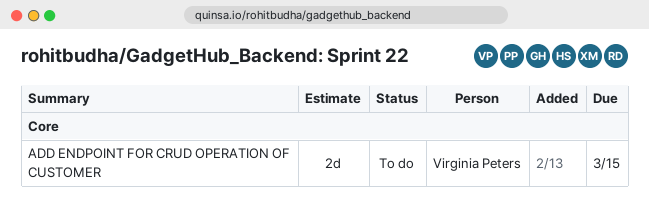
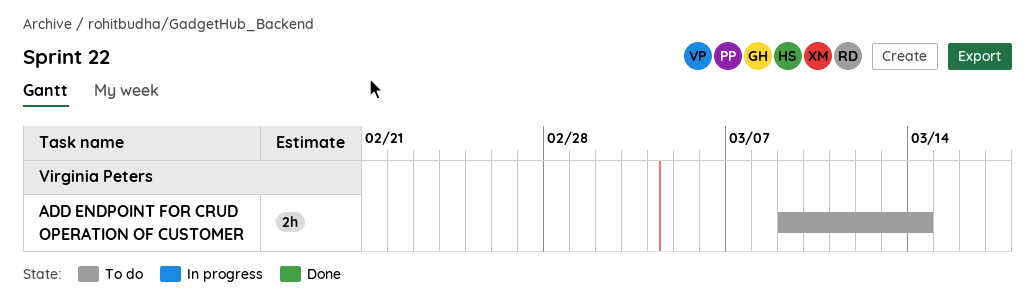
ADD ENDPOINT FOR CRUD OPERATION OF CUSTOMER, estimate: 2d -> 2h
ADD ENDPOINT FOR CRUD OPERATION OF CUSTOMER, due: Mar 15 -> Mar 14

